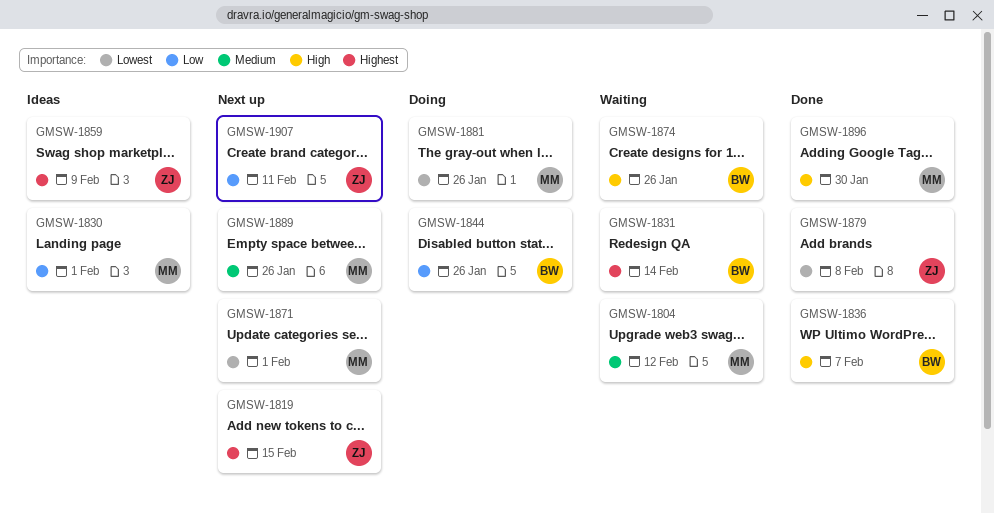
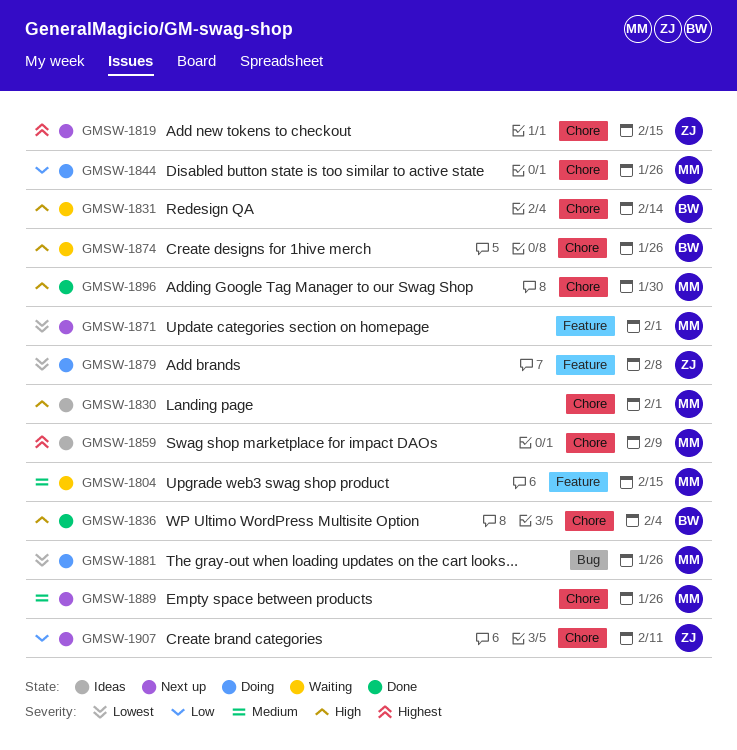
GMSW-1804, due: Feb 12 -> Feb 15
GMSW-1830, priority: Low -> High
GMSW-1831, priority: Highest -> High
GMSW-1836, due: Feb 7 -> Feb 4
GMSW-1844, owner: BW -> MM
GMSW-1859, owner: ZJ -> MM
GMSW-1879, status: Done -> Doing

